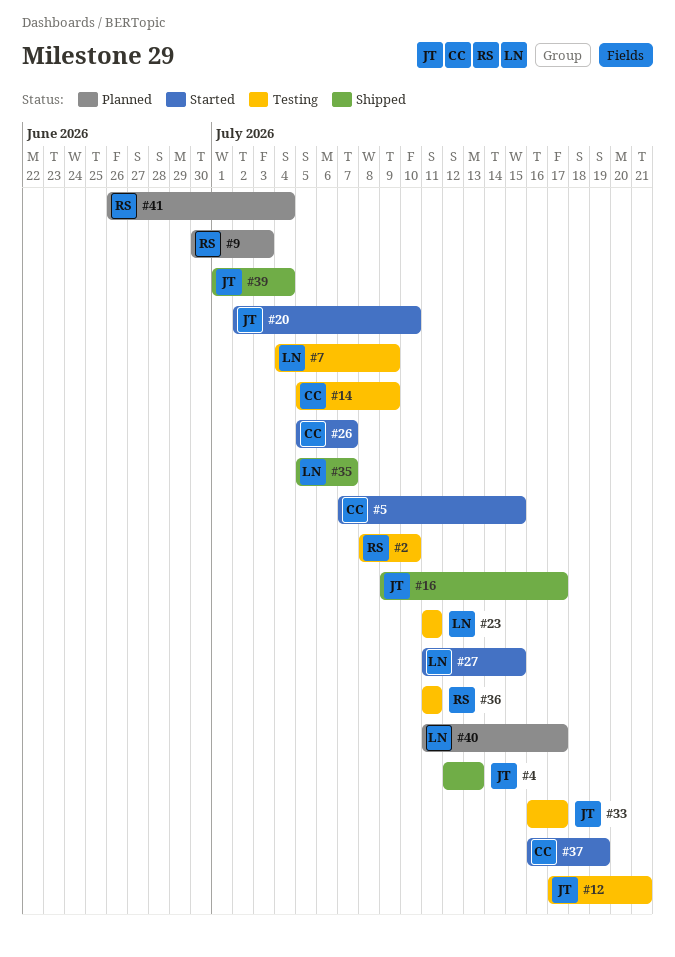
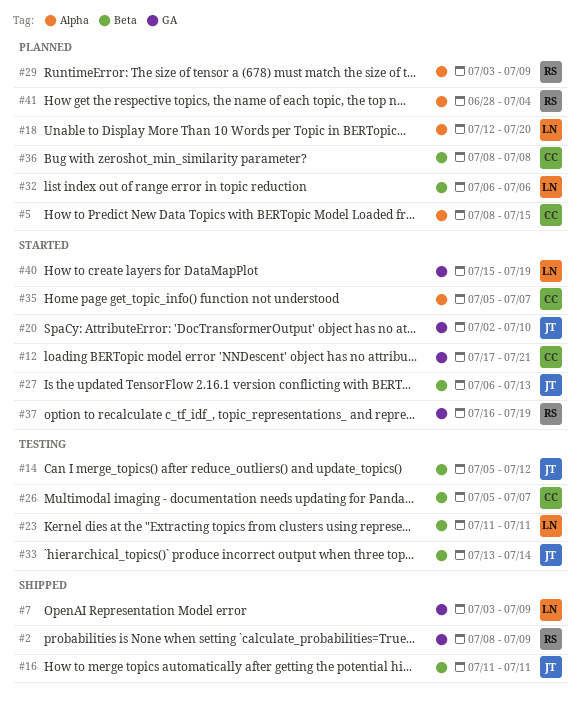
#2, status: Testing -> Shipped
#2, due: Jul 10 -> Jul 9
#4: present -> none
#5, status: Started -> Planned
#5, start: Jul 7 -> Jul 8
#7, status: Testing -> Shipped
#7, start: Jul 4 -> Jul 3
#9: present -> none
#12, status: Testing -> Started
#12, owner: JT -> CC
#14, owner: CC -> JT
#14, due: Jul 9 -> Jul 12
#16, start: Jul 9 -> Jul 11
#16, due: Jul 17 -> Jul 11
#18: none -> present
#26, status: Started -> Testing
#27, owner: LN -> JT
#27, start: Jul 11 -> Jul 6
#27, due: Jul 15 -> Jul 13
#29: none -> present
#32: none -> present
#33, start: Jul 16 -> Jul 13
#33, due: Jul 17 -> Jul 14
#35, status: Shipped -> Started
#35, owner: LN -> CC
#36, status: Testing -> Planned
#36, owner: RS -> CC
#36, start: Jul 11 -> Jul 8
#36, due: Jul 11 -> Jul 8
#37, owner: CC -> RS
#39: present -> none
#40, status: Planned -> Started
#40, start: Jul 11 -> Jul 15
#40, due: Jul 17 -> Jul 19
#41, start: Jun 26 -> Jun 28

